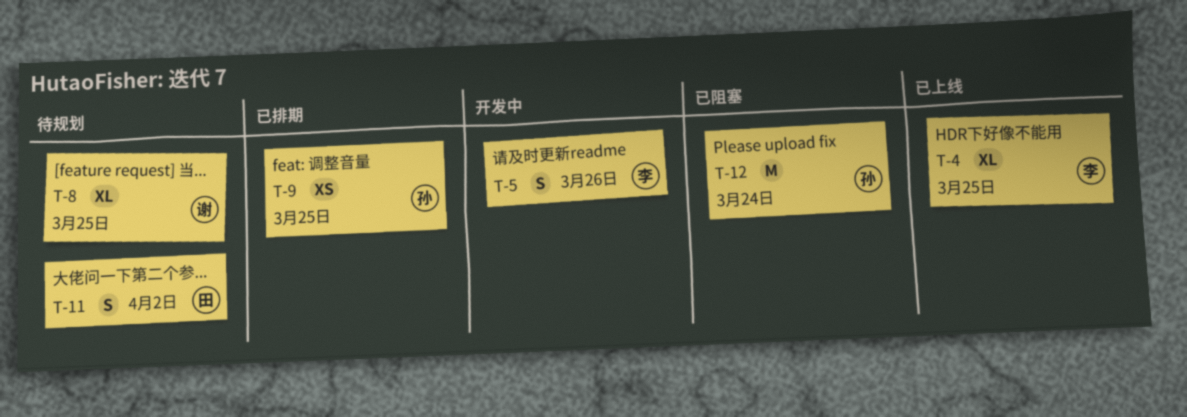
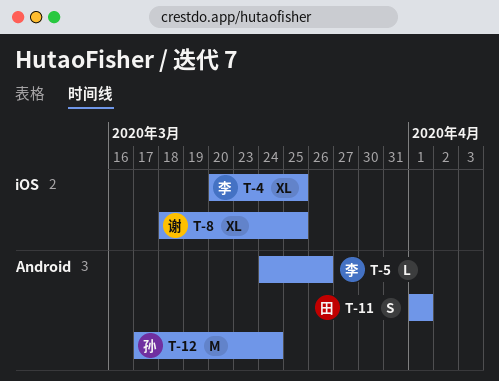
T-5, estimate: S -> L
T-9: present -> none
T-11, due: Apr 2 -> Apr 1

